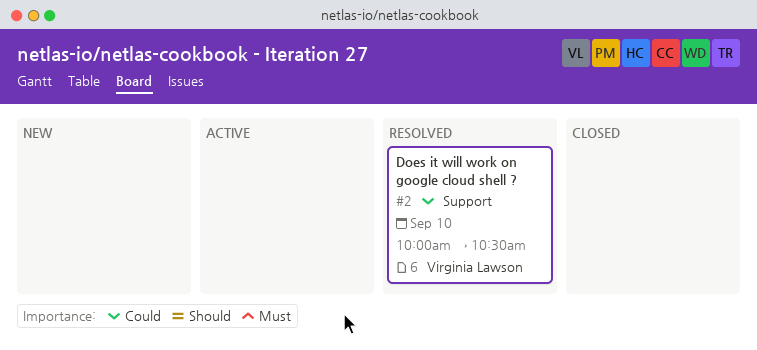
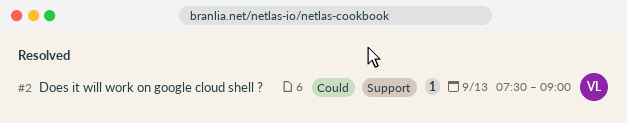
#2, day: Sep 10 -> Sep 13
#2, begins: 10:00 -> 07:30
#2, ends: 10:30 -> 09:00

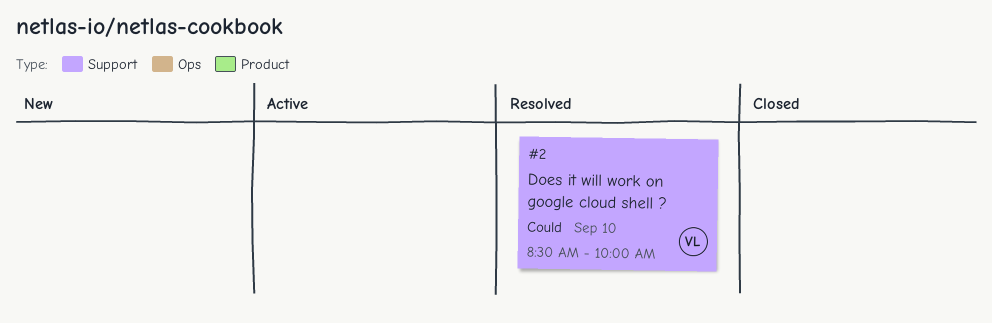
#2, day: Sep 13 -> Sep 10
#2, begins: 07:30 -> 08:30
#2, ends: 09:00 -> 10:00

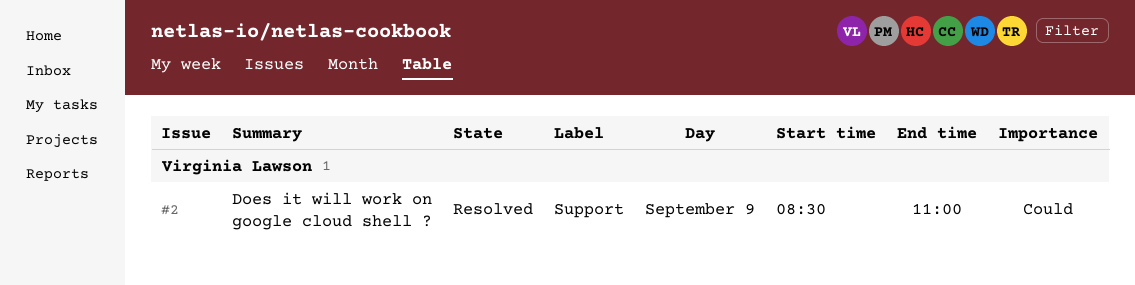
#2, day: Sep 10 -> Sep 9
#2, ends: 10:00 -> 11:00

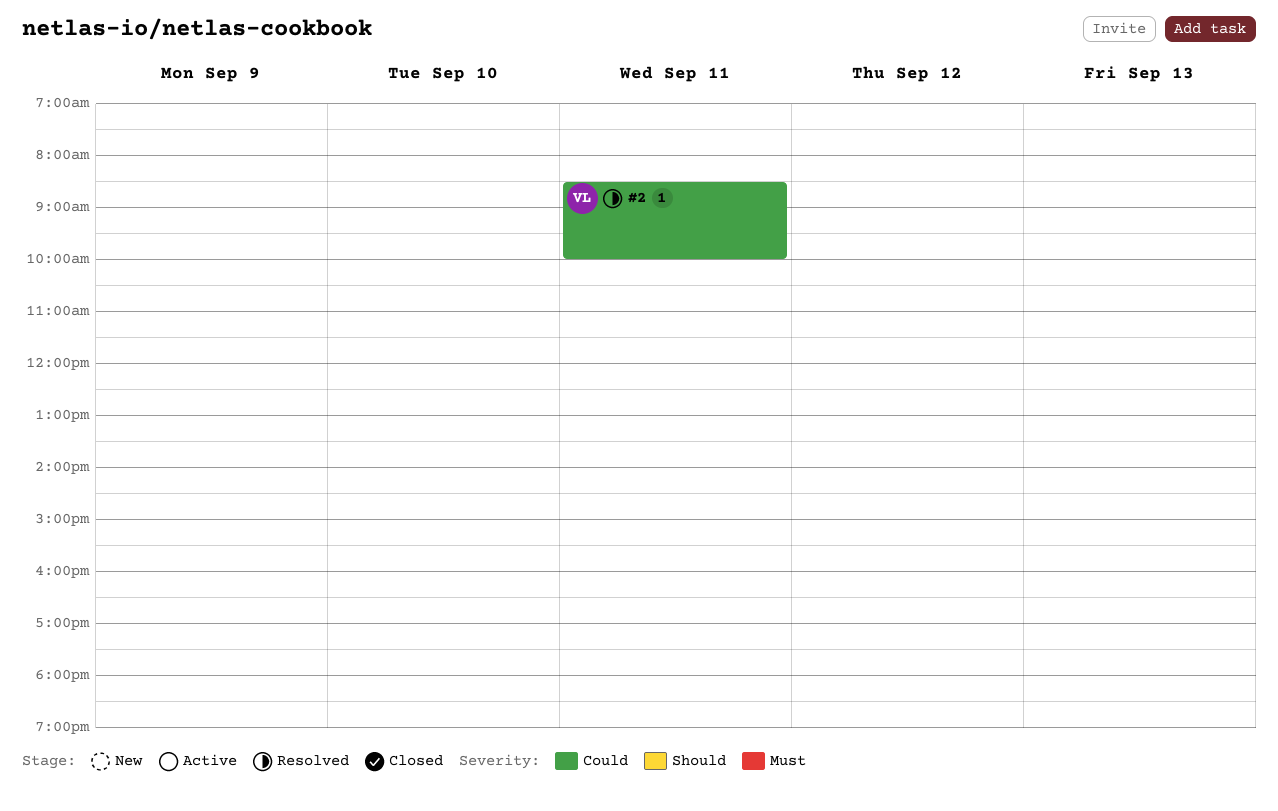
#2, day: Sep 9 -> Sep 11
#2, ends: 11:00 -> 10:00

